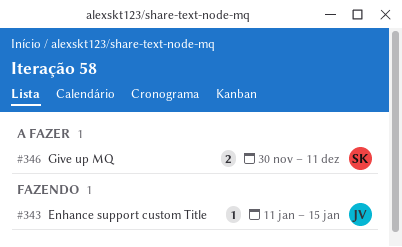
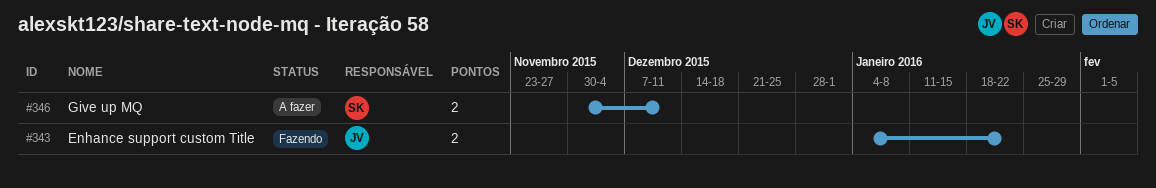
#343, estimate: 1 -> 2
#343, start: Jan 11 -> Jan 4
#343, due: Jan 15 -> Jan 22

